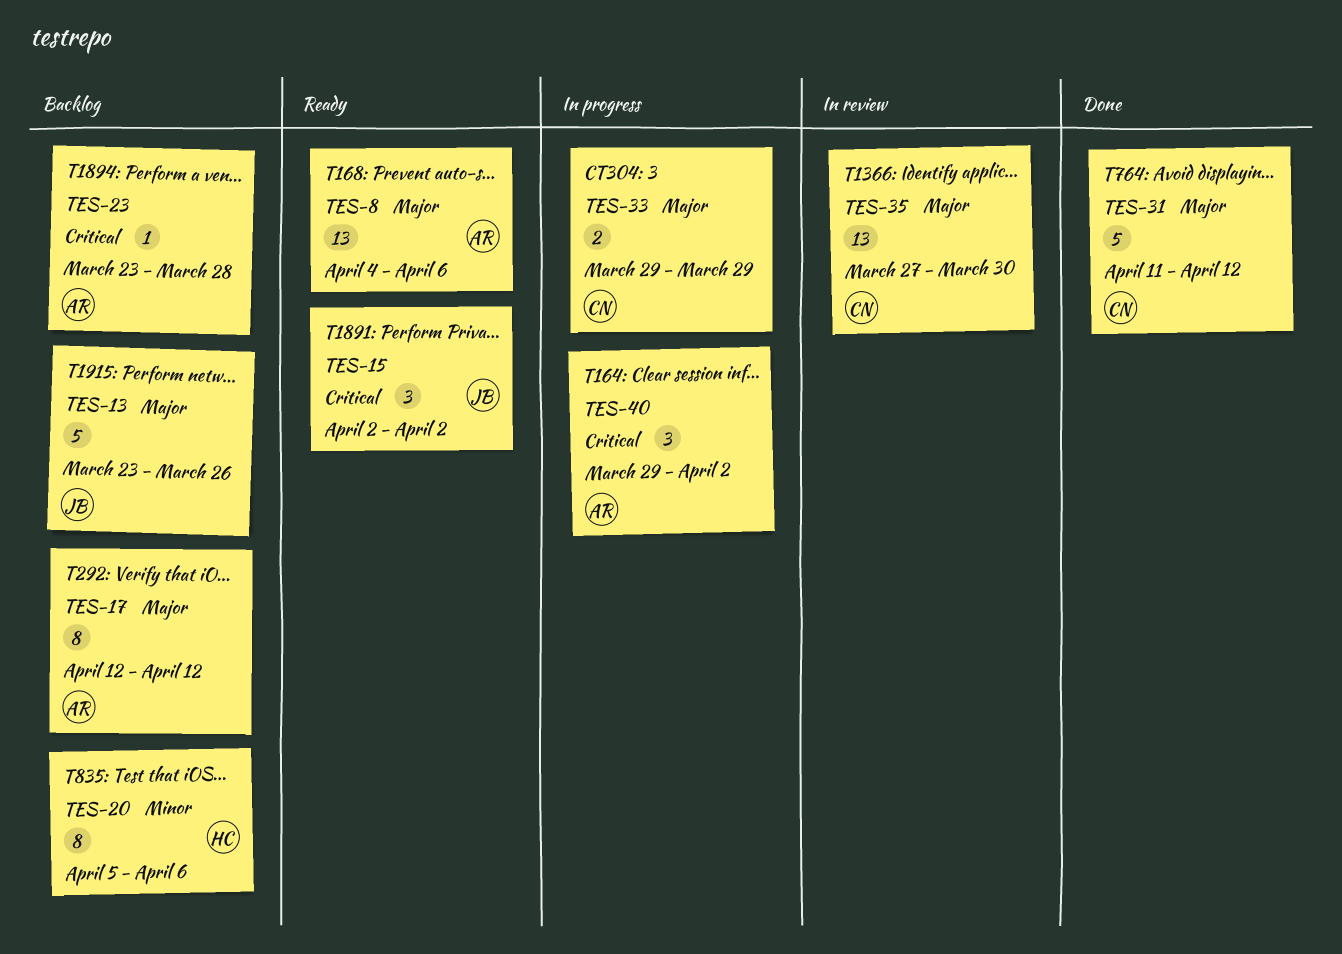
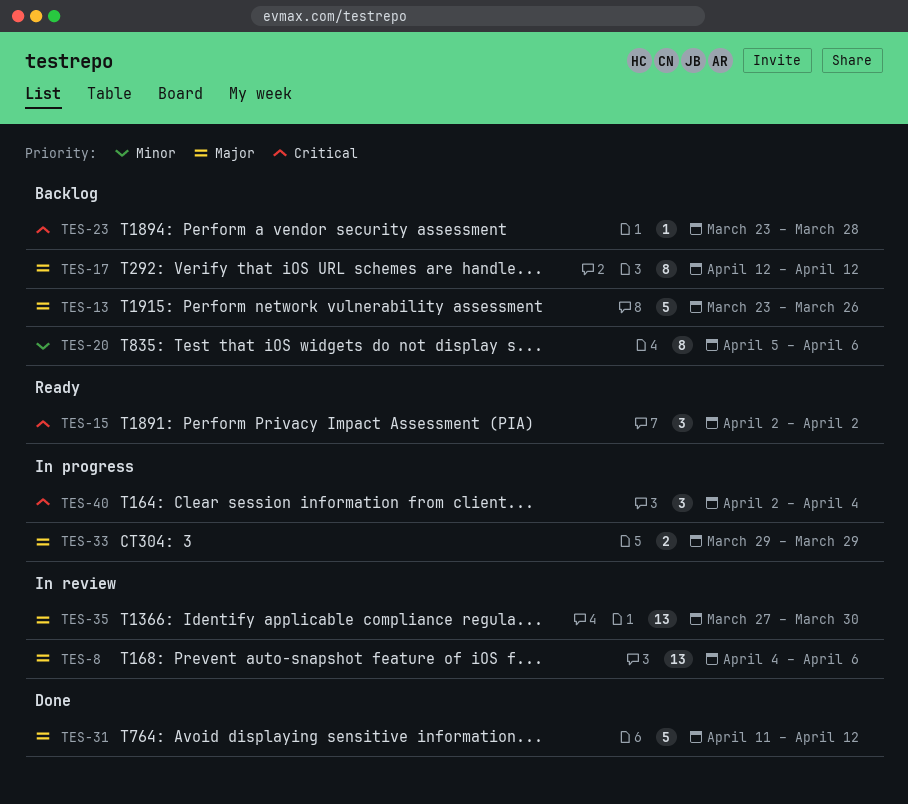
TES-8, status: Ready -> In review
TES-40, start: Mar 29 -> Apr 2
TES-40, due: Apr 2 -> Apr 4

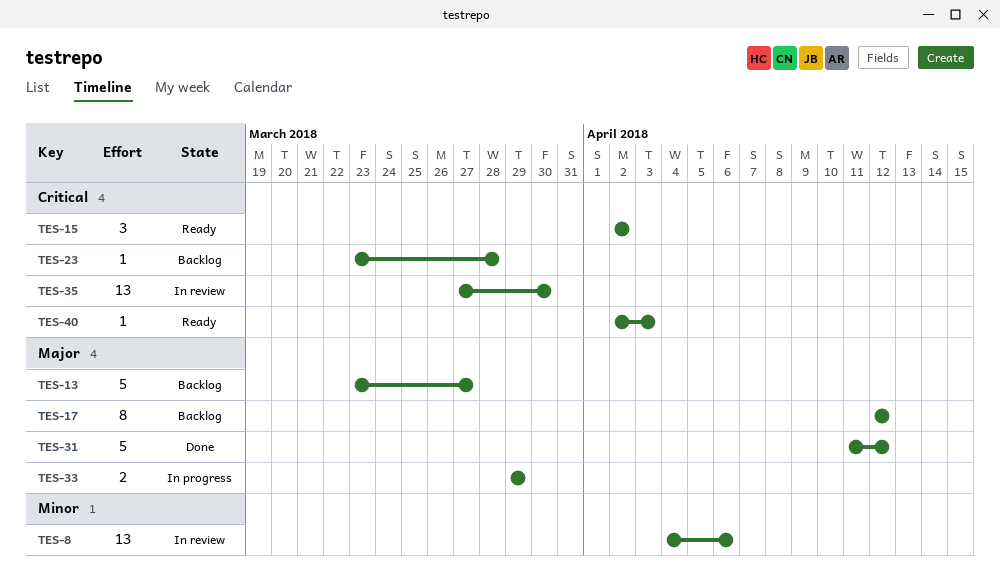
TES-8, priority: Major -> Minor
TES-13, due: Mar 26 -> Mar 27
TES-20: present -> none
TES-35, priority: Major -> Critical
TES-40, status: In progress -> Ready
TES-40, estimate: 3 -> 1
TES-40, due: Apr 4 -> Apr 3

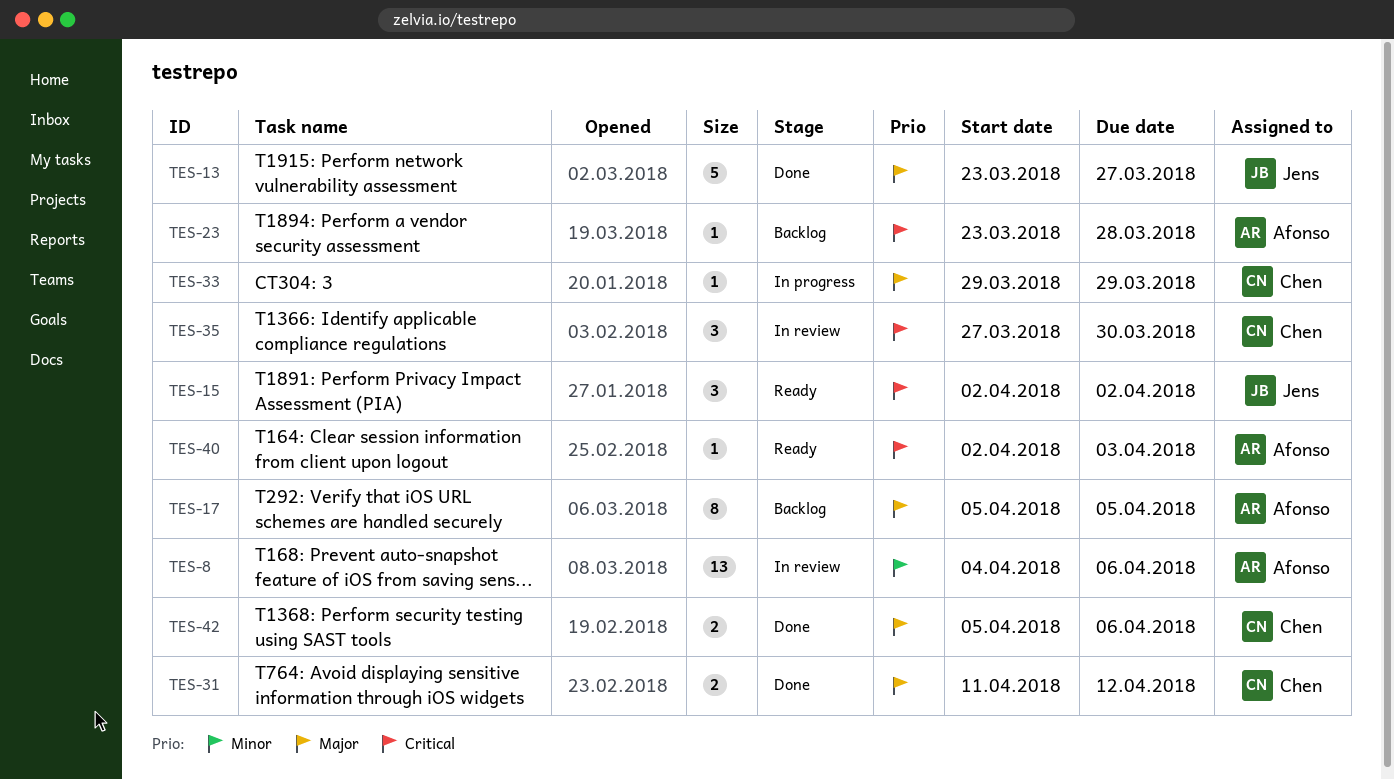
TES-13, status: Backlog -> Done
TES-17, start: Apr 12 -> Apr 5
TES-17, due: Apr 12 -> Apr 5
TES-31, estimate: 5 -> 2
TES-33, estimate: 2 -> 1
TES-35, estimate: 13 -> 3
TES-42: none -> present

